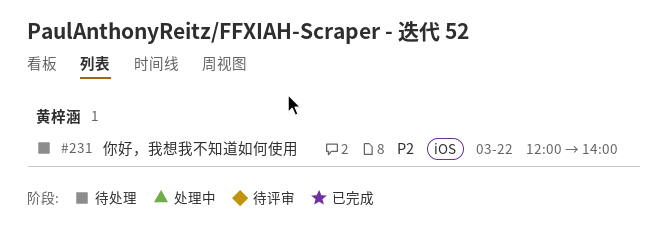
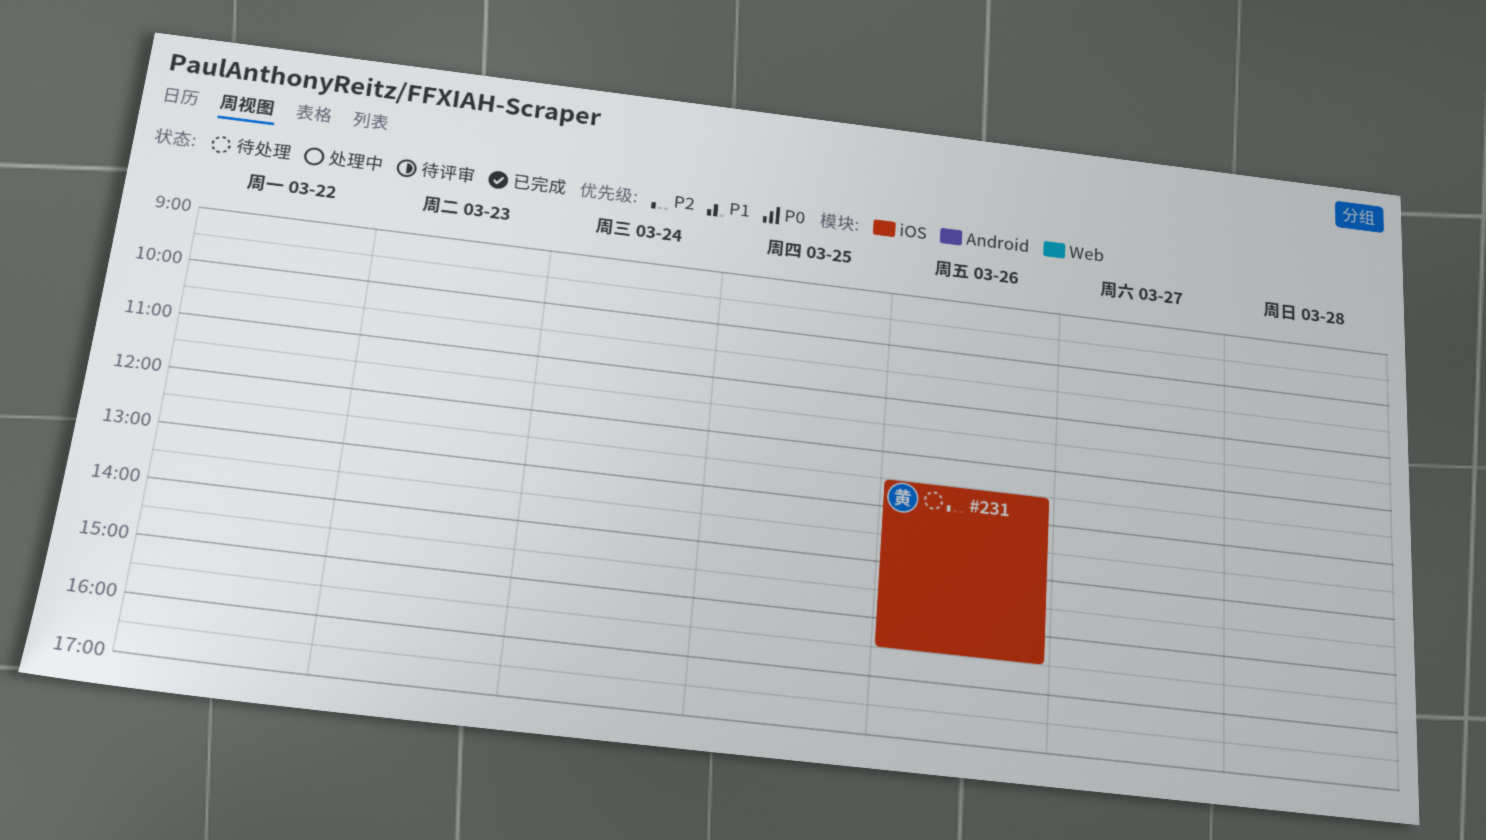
#231, day: Mar 22 -> Mar 26
#231, begins: 12:00 -> 12:30
#231, ends: 14:00 -> 15:30

